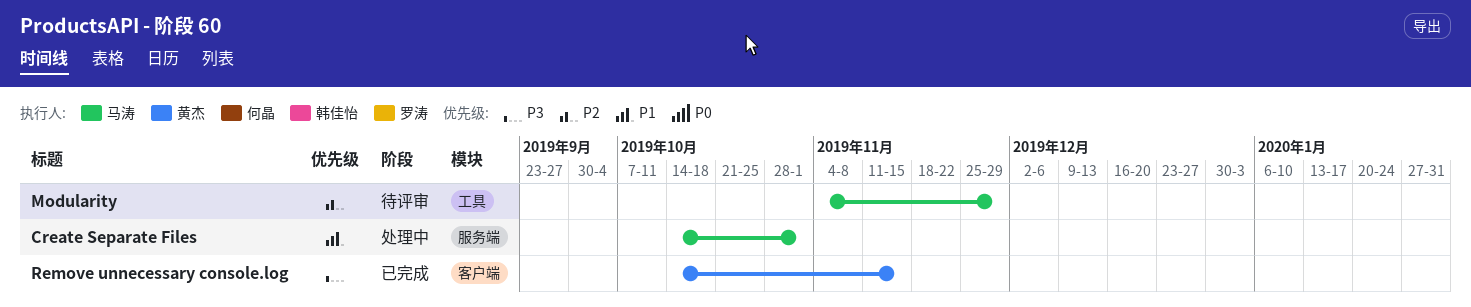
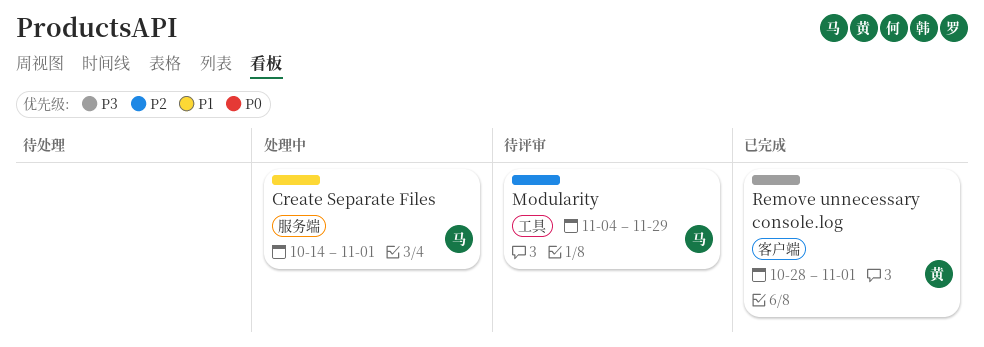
Remove unnecessary console.log, start: Oct 14 -> Oct 28
Remove unnecessary console.log, due: Nov 15 -> Nov 1

